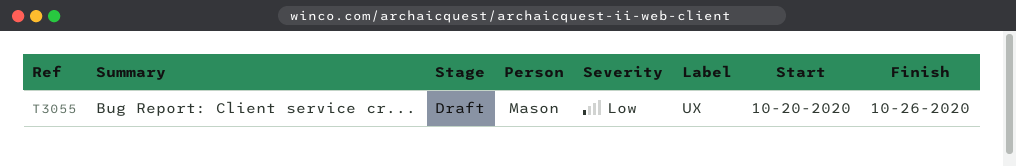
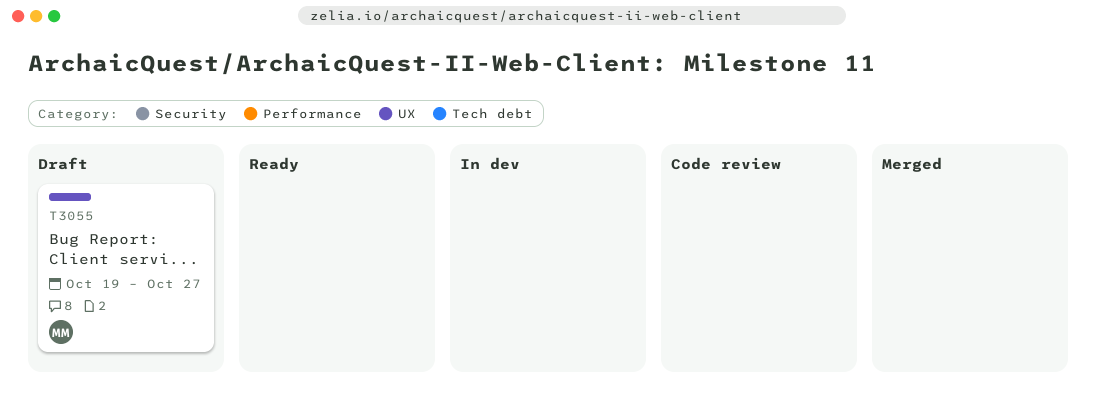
T3055, start: Oct 20 -> Oct 19
T3055, due: Oct 26 -> Oct 27

